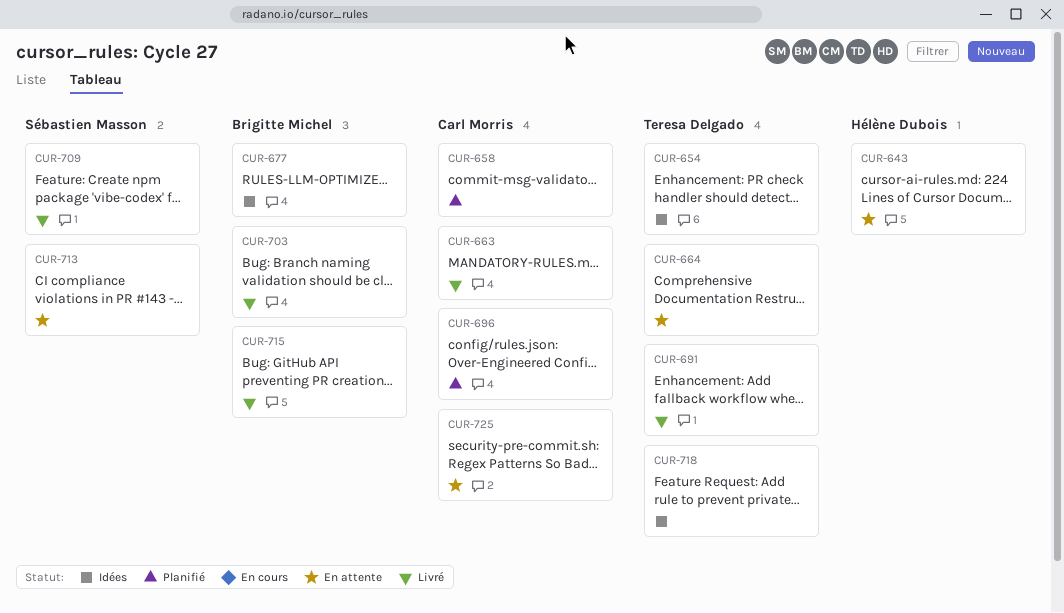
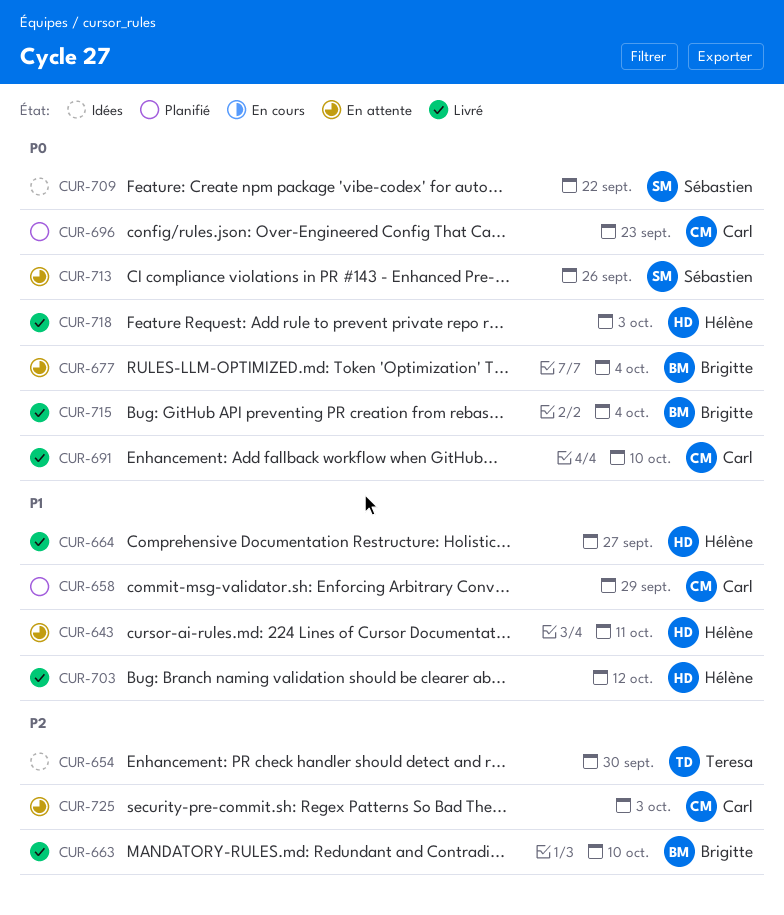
CUR-663, owner: Carl Morris -> Brigitte Michel
CUR-664, status: En attente -> Livré
CUR-664, owner: Teresa Delgado -> Hélène Dubois
CUR-677, status: Idées -> En attente
CUR-691, owner: Teresa Delgado -> Carl Morris
CUR-703, owner: Brigitte Michel -> Hélène Dubois
CUR-709, status: Livré -> Idées
CUR-718, status: Idées -> Livré
CUR-718, owner: Teresa Delgado -> Hélène Dubois

